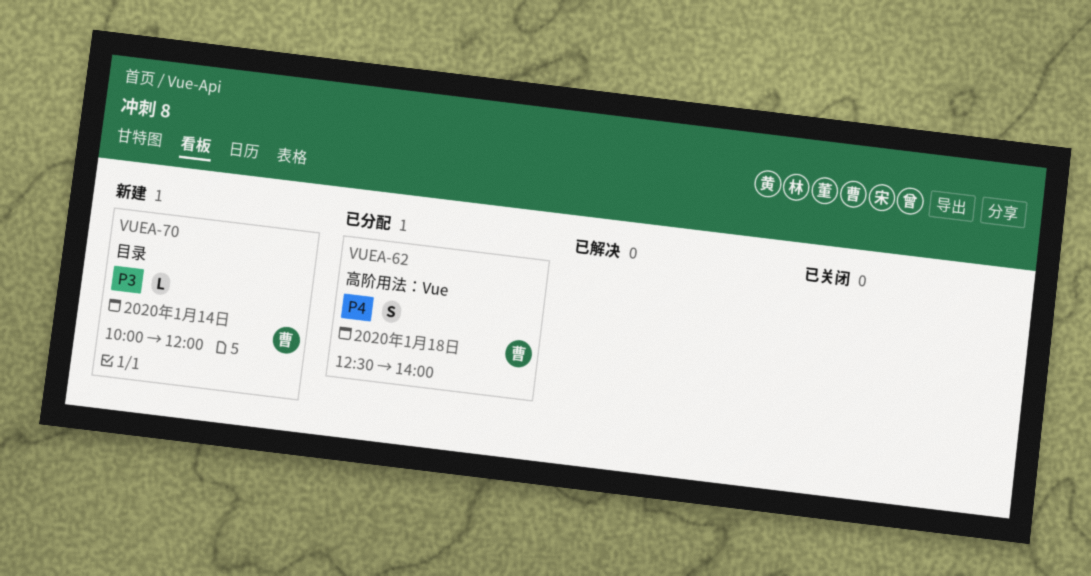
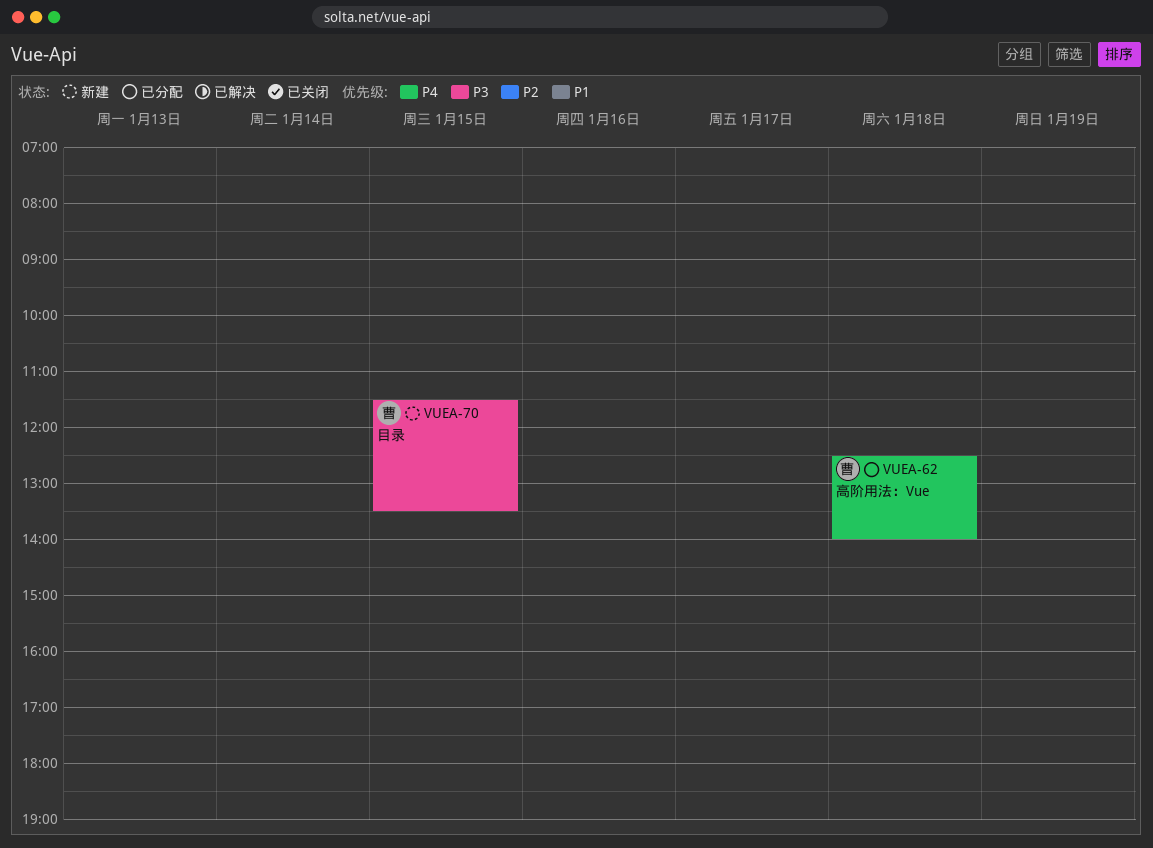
VUEA-70, day: Jan 14 -> Jan 15
VUEA-70, begins: 10:00 -> 11:30
VUEA-70, ends: 12:00 -> 13:30

